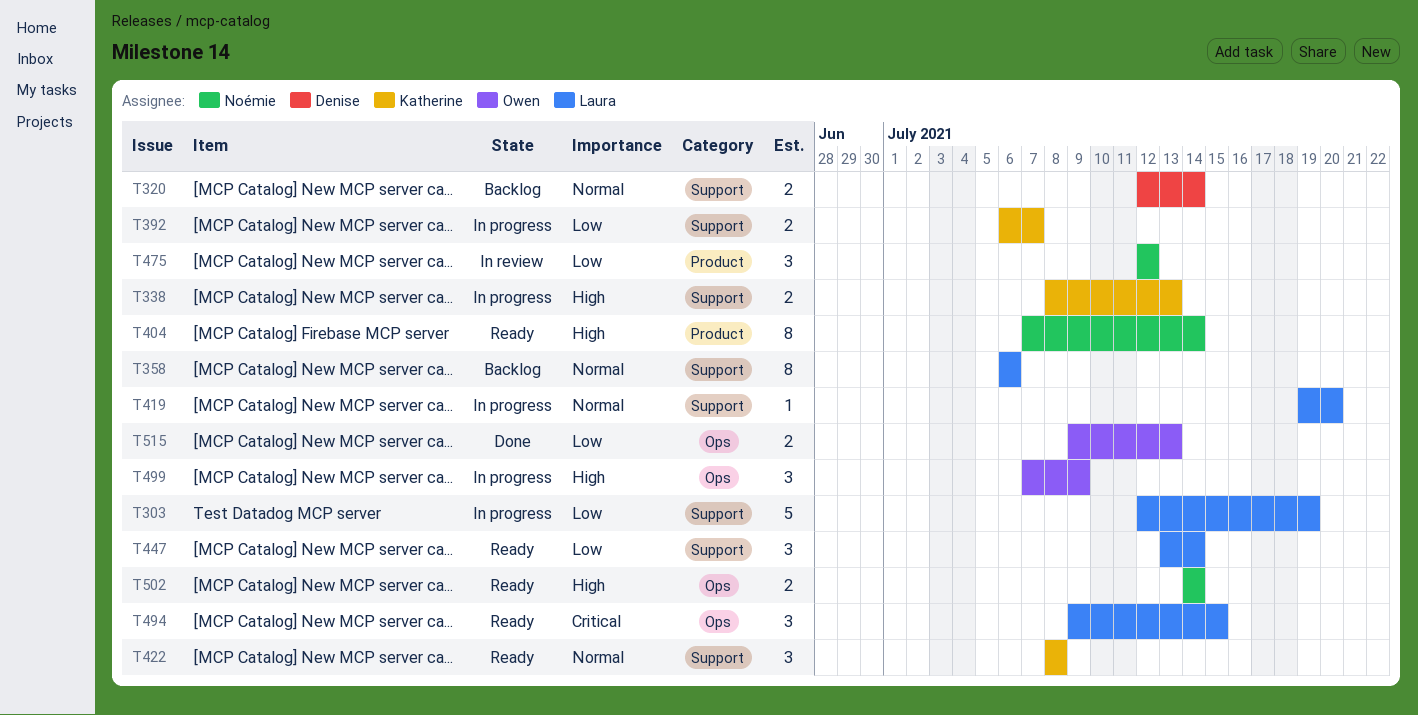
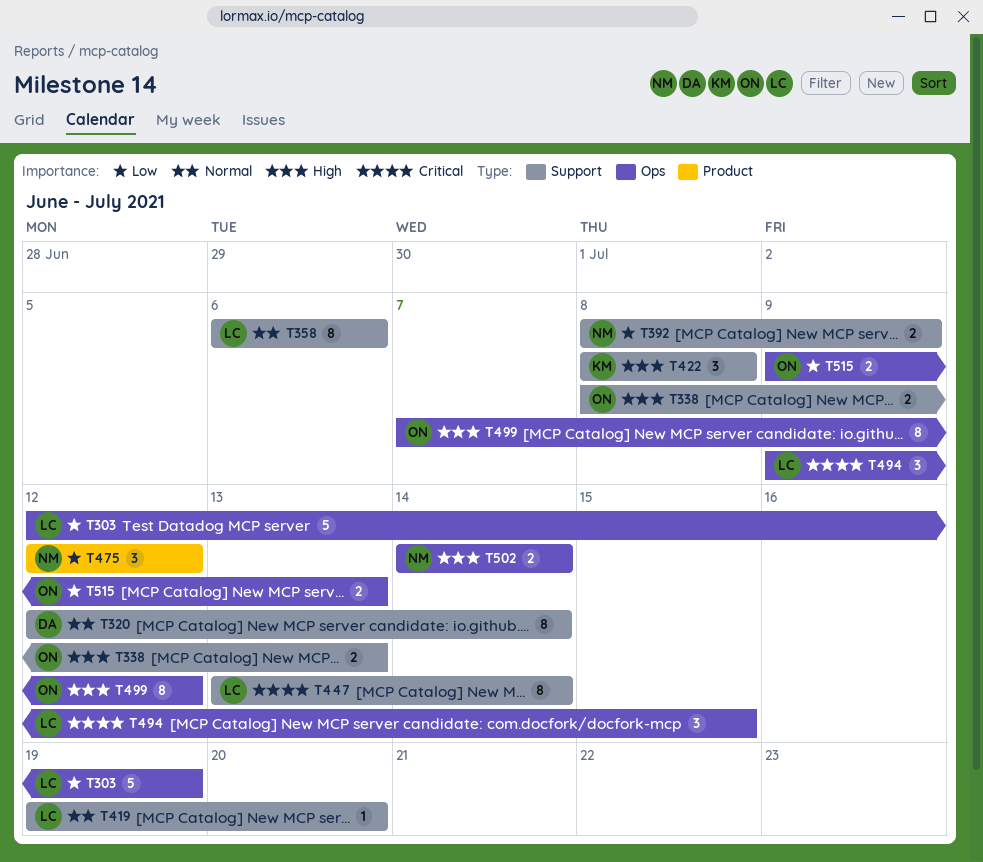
T303, label: Support -> Ops
T320, estimate: 2 -> 8
T338, owner: Katherine -> Owen
T392, owner: Katherine -> Noémie
T392, start: Jul 6 -> Jul 8
T392, due: Jul 7 -> Jul 9
T404: present -> none
T422, priority: Normal -> High
T447, priority: Low -> Critical
T447, estimate: 3 -> 8
T499, estimate: 3 -> 8
T499, due: Jul 9 -> Jul 12

